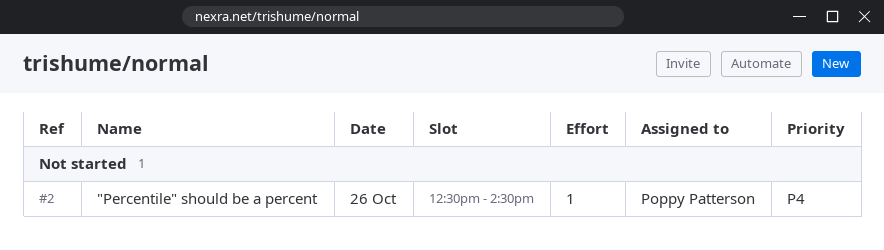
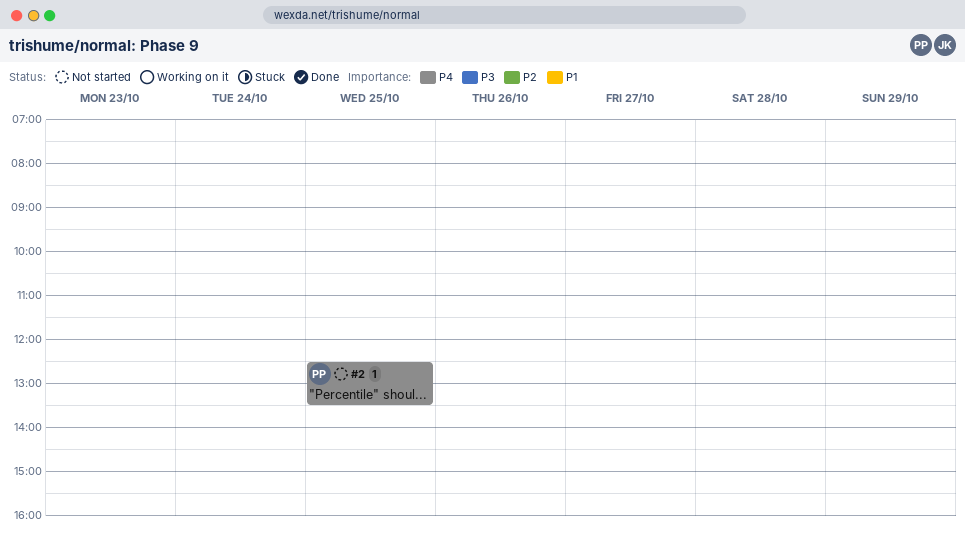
#2, day: Oct 26 -> Oct 25
#2, ends: 14:30 -> 13:30

